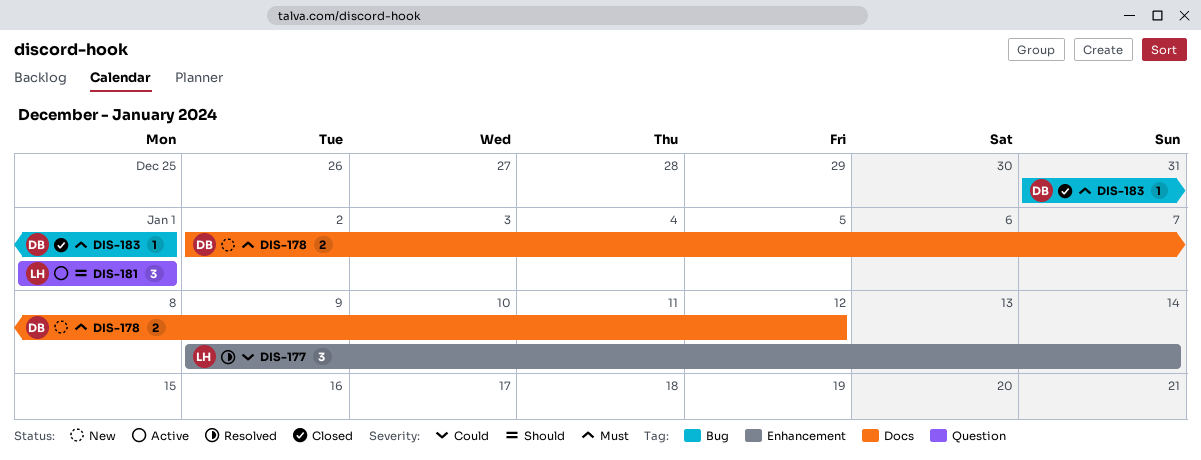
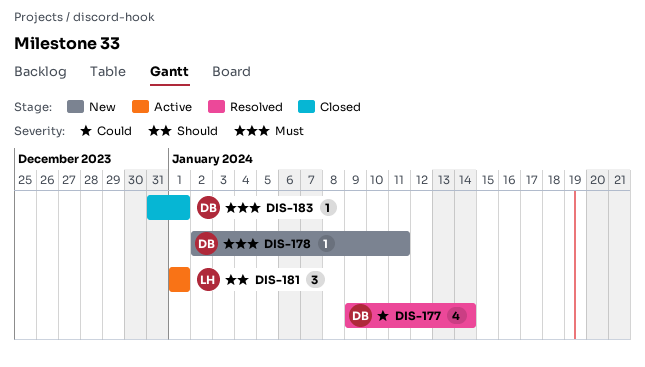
DIS-177, owner: LH -> DB
DIS-177, estimate: 3 -> 4
DIS-178, estimate: 2 -> 1
DIS-178, due: Jan 12 -> Jan 11

